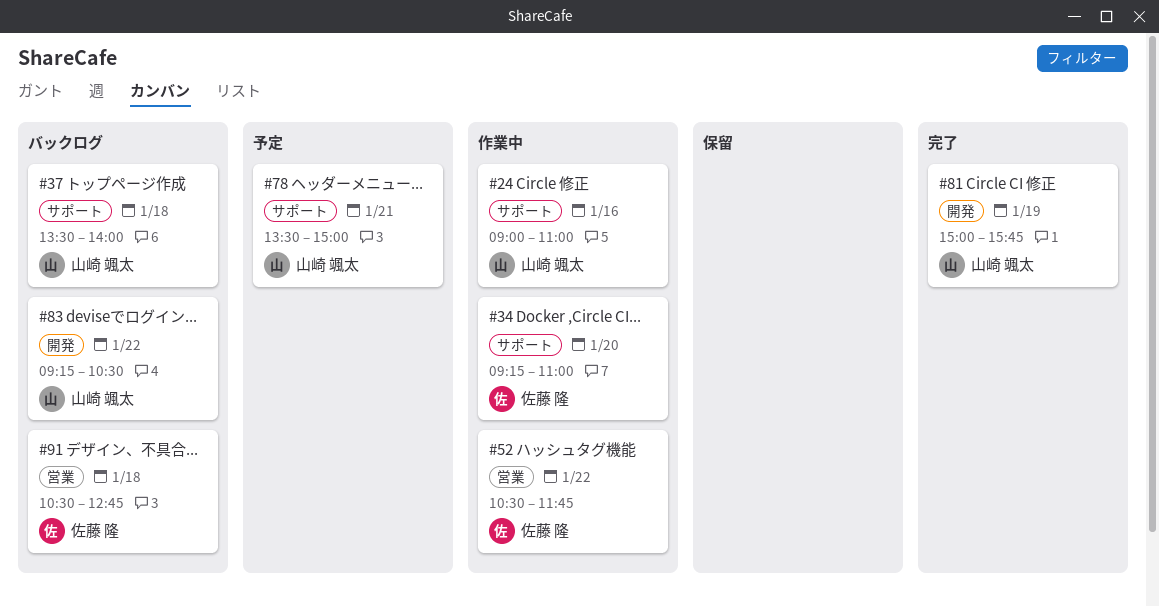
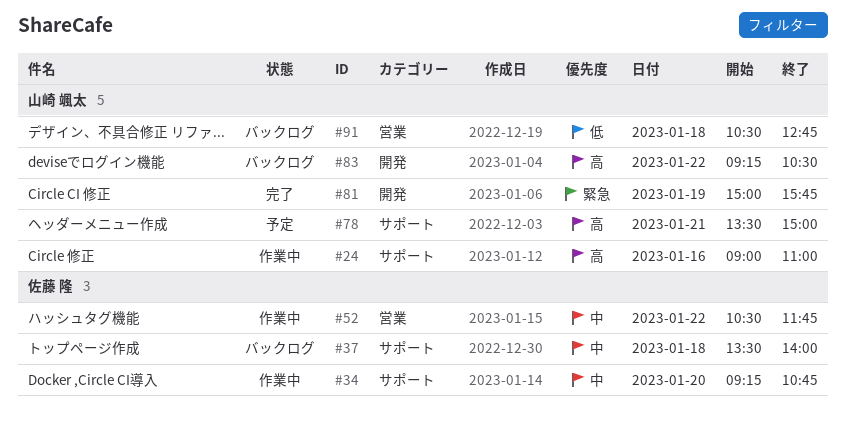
#34, ends: 11:00 -> 10:45
#37, owner: 山崎 颯太 -> 佐藤 隆
#91, owner: 佐藤 隆 -> 山崎 颯太

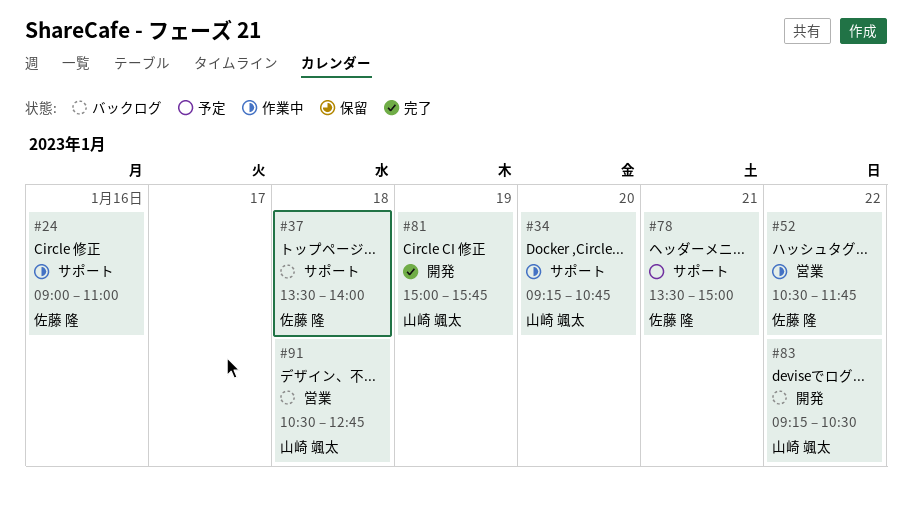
#24, owner: 山崎 颯太 -> 佐藤 隆
#34, owner: 佐藤 隆 -> 山崎 颯太
#78, owner: 山崎 颯太 -> 佐藤 隆

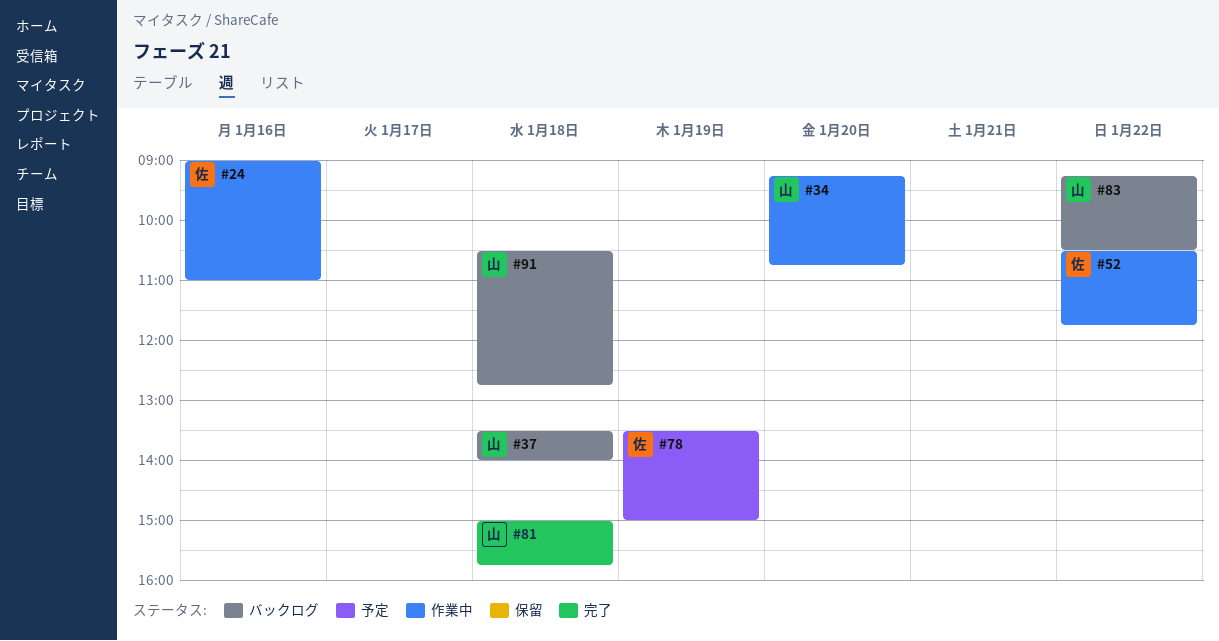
#37, owner: 佐藤 隆 -> 山崎 颯太
#78, day: Jan 21 -> Jan 19
#81, day: Jan 19 -> Jan 18

